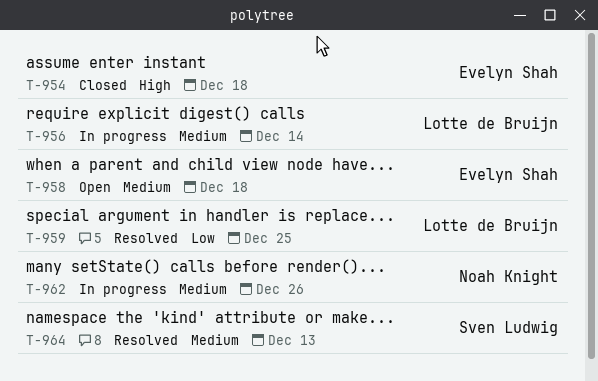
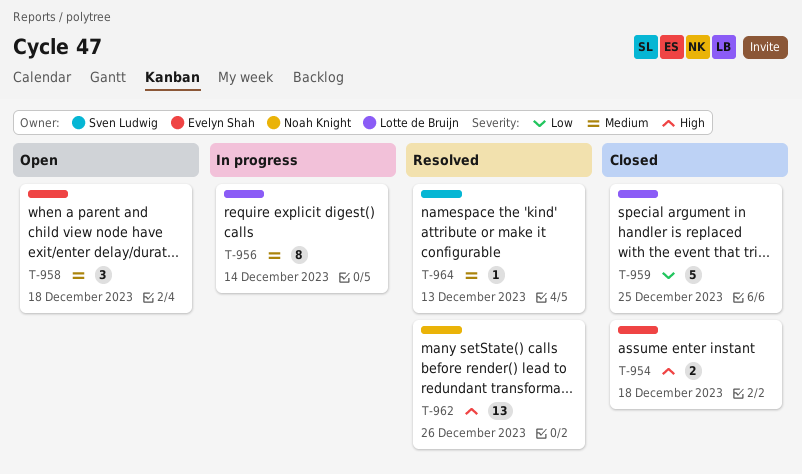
T-959, status: Resolved -> Closed
T-962, status: In progress -> Resolved
T-962, priority: Medium -> High

